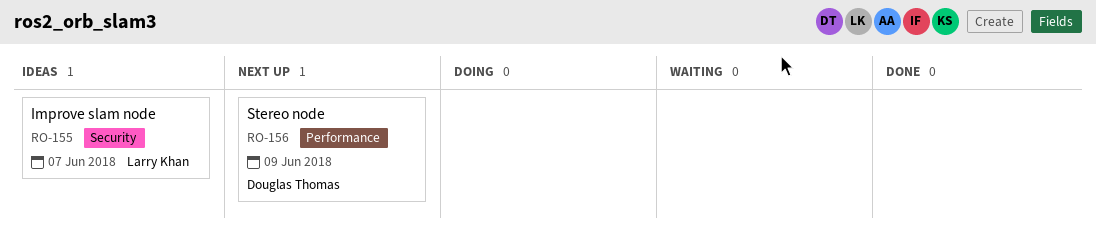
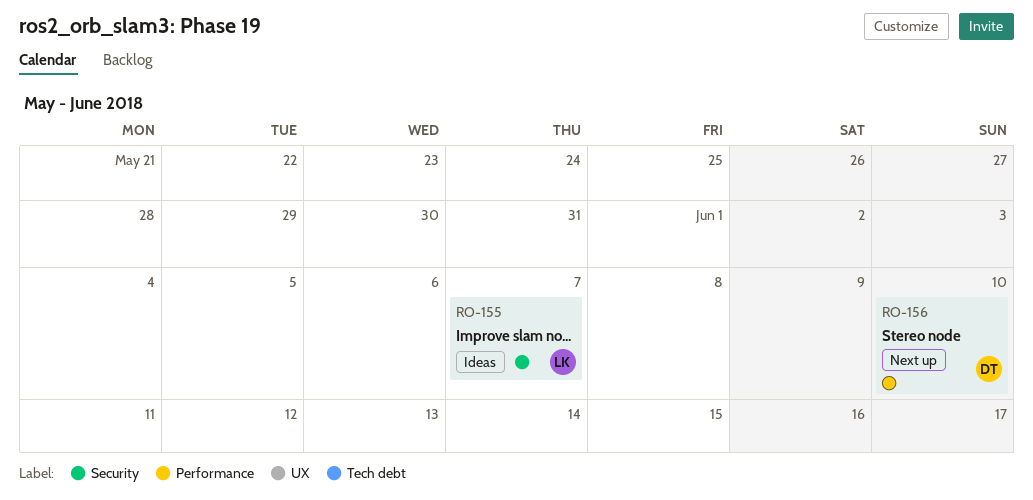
RO-156, due: Jun 9 -> Jun 10

